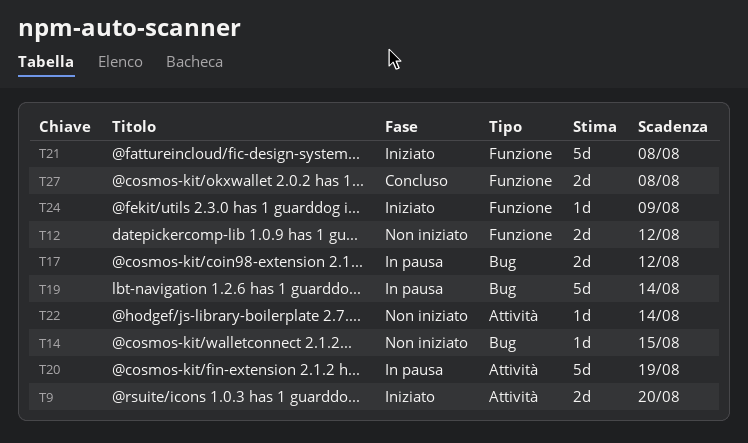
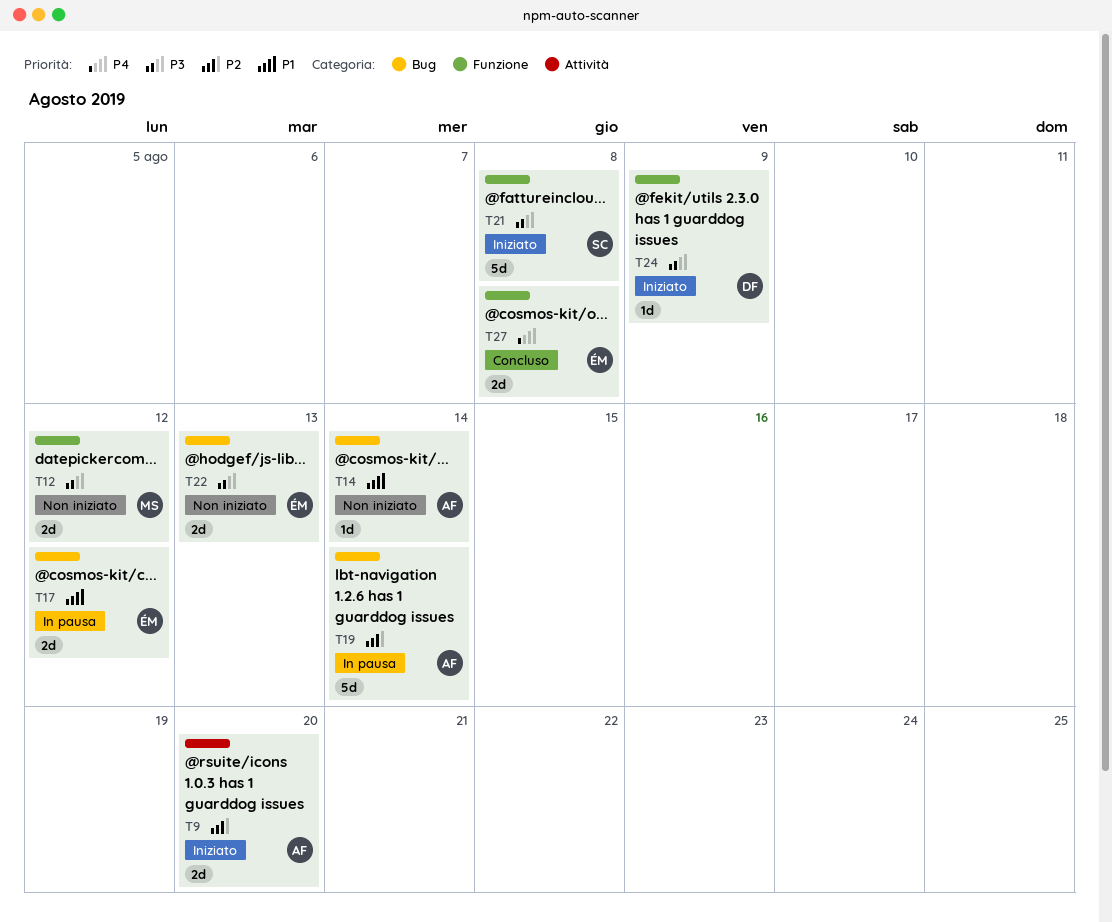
T14, due: Aug 15 -> Aug 14
T20: present -> none
T22, label: Attività -> Bug
T22, estimate: 1d -> 2d
T22, due: Aug 14 -> Aug 13

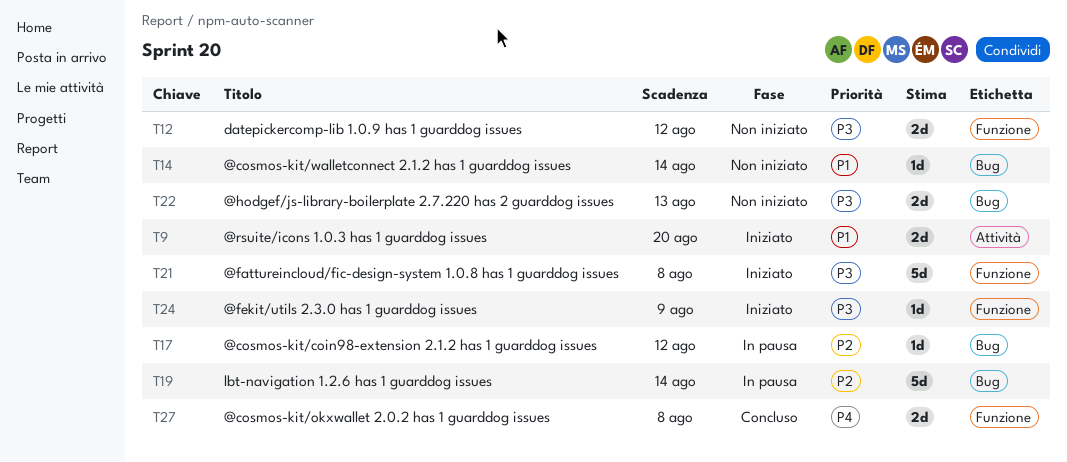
T9, priority: P2 -> P1
T17, priority: P1 -> P2
T17, estimate: 2d -> 1d

